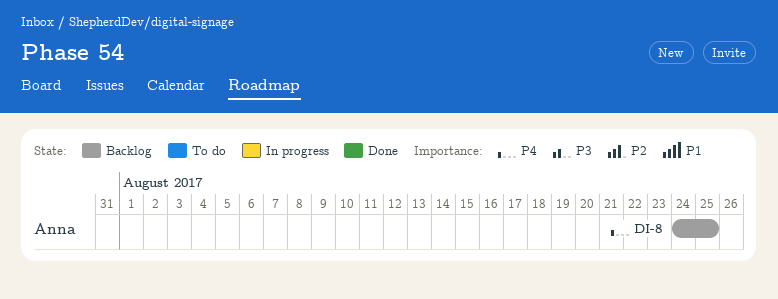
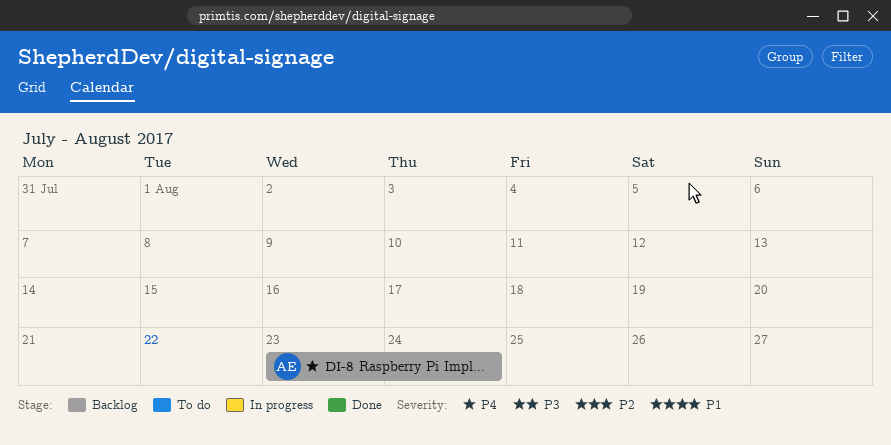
DI-8, start: Aug 24 -> Aug 23
DI-8, due: Aug 25 -> Aug 24

